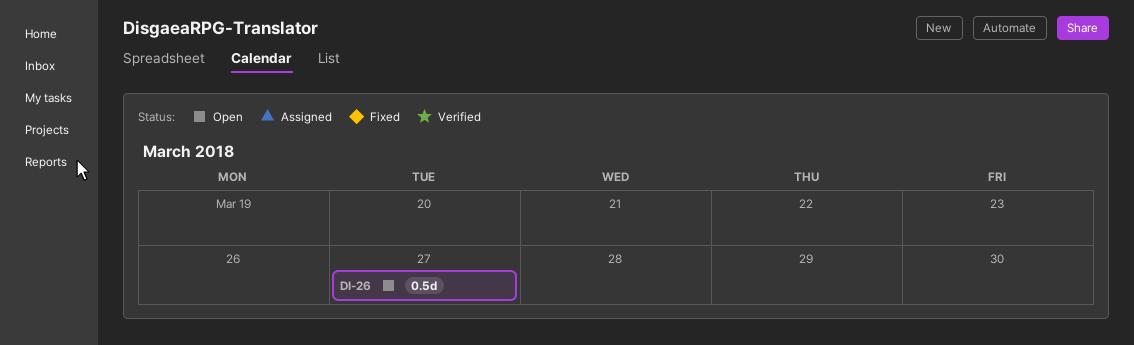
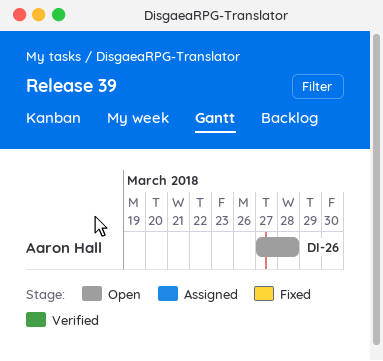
DI-26, due: Mar 27 -> Mar 28

